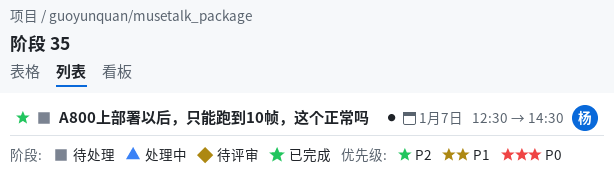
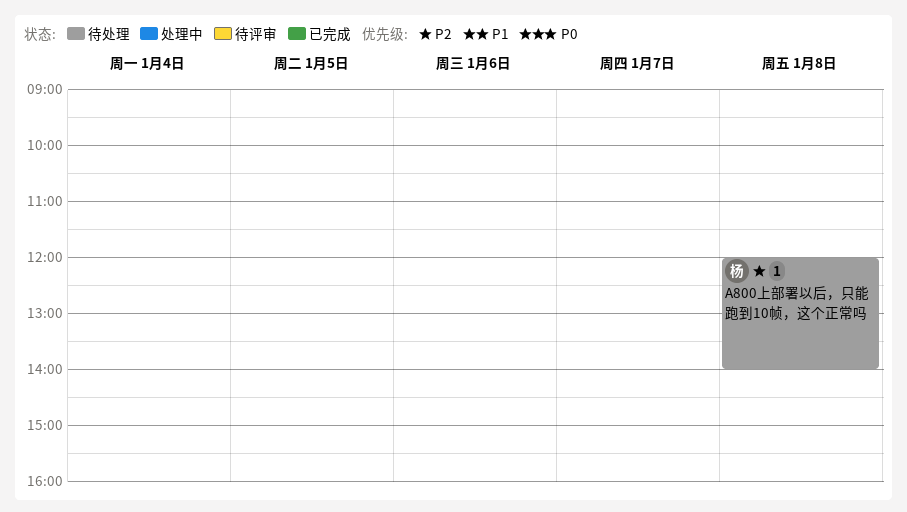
A800上部署以后，只能跑到10帧，这个正常吗, day: Jan 7 -> Jan 8
A800上部署以后，只能跑到10帧，这个正常吗, begins: 12:30 -> 12:00
A800上部署以后，只能跑到10帧，这个正常吗, ends: 14:30 -> 14:00

